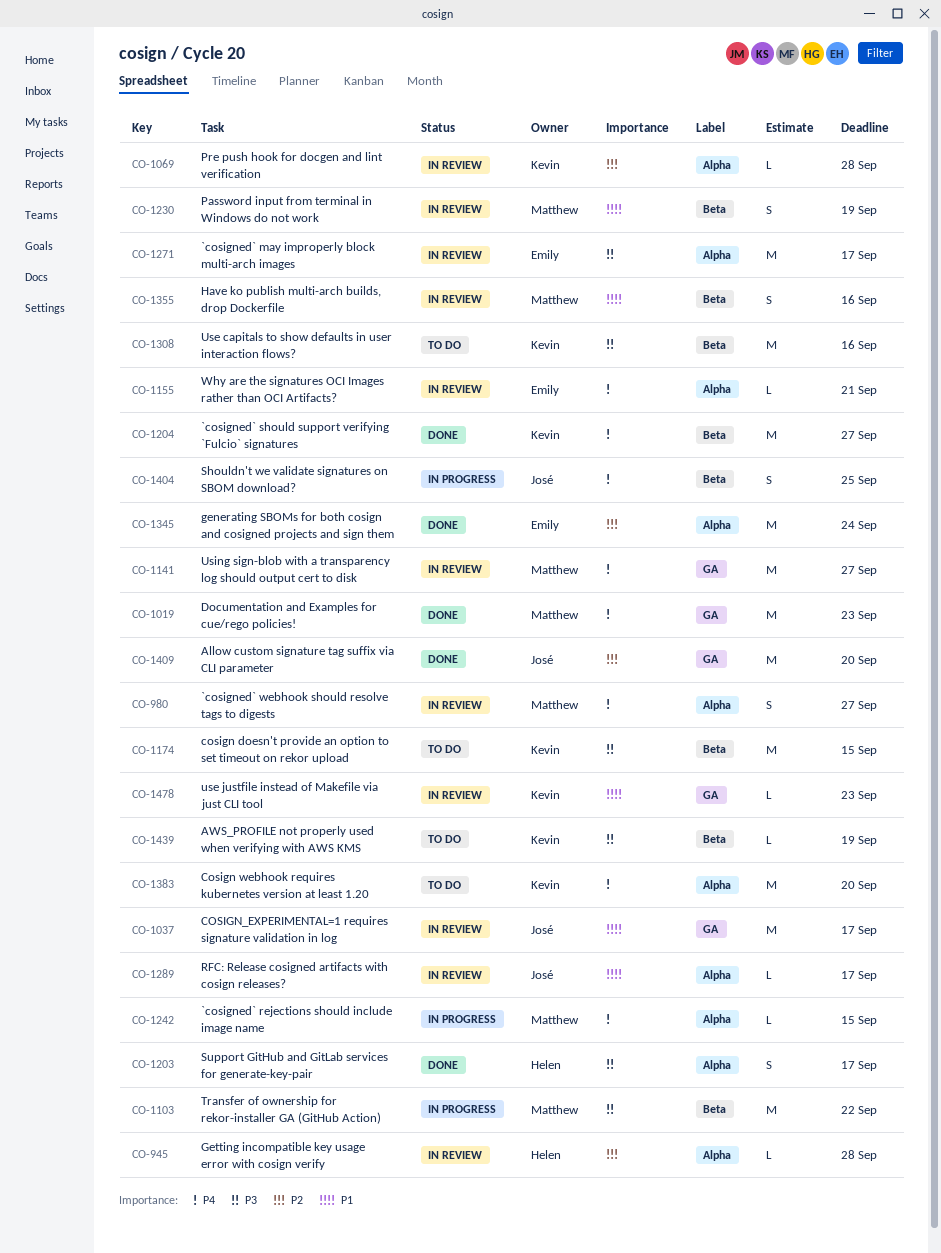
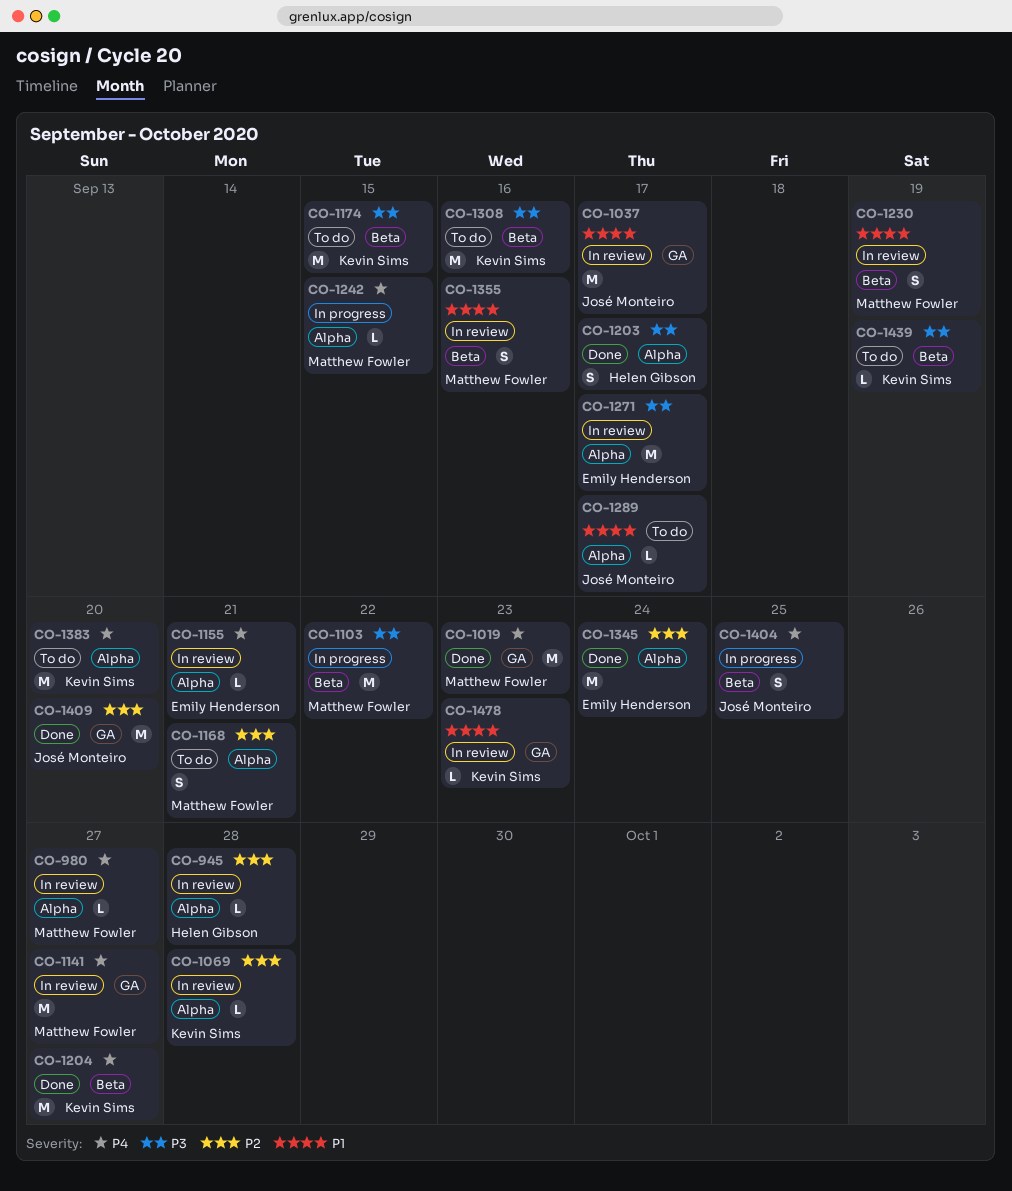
CO-980, estimate: S -> L
CO-1168: none -> present
CO-1289, status: In review -> To do

